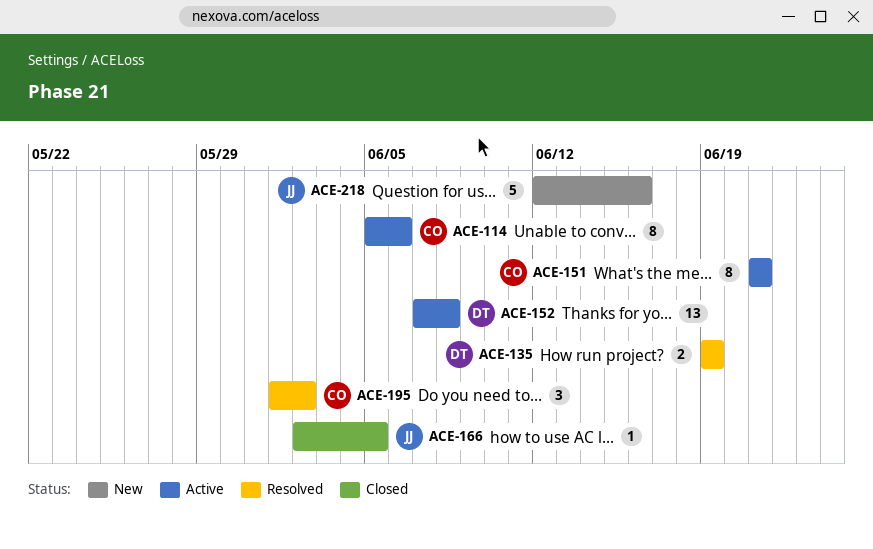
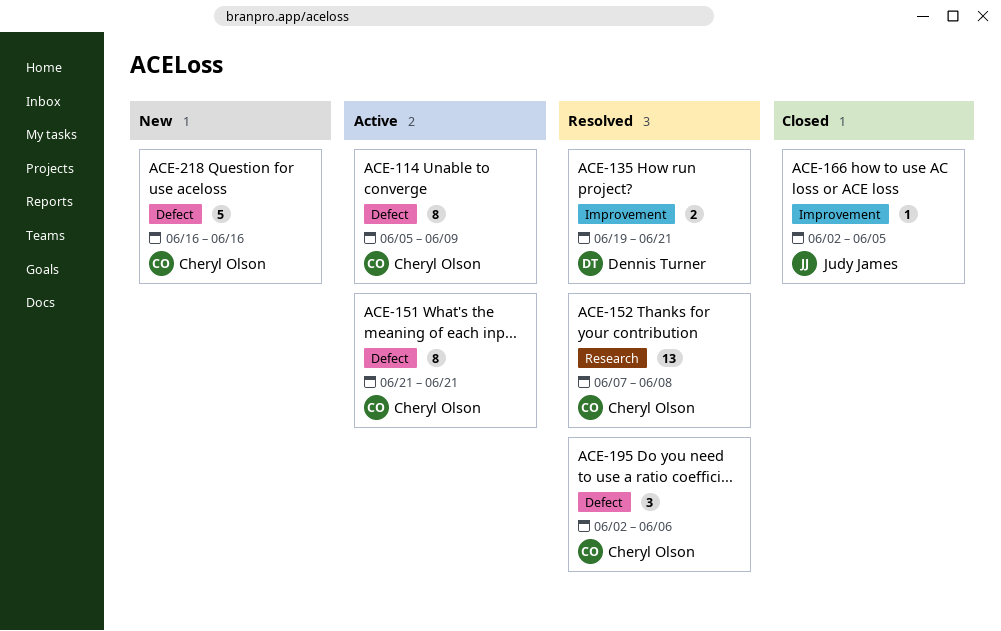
ACE-114, due: Jun 6 -> Jun 9
ACE-135, due: Jun 19 -> Jun 21
ACE-152, status: Active -> Resolved
ACE-152, owner: Dennis Turner -> Cheryl Olson
ACE-195, start: Jun 1 -> Jun 2
ACE-195, due: Jun 2 -> Jun 6
ACE-218, owner: Judy James -> Cheryl Olson
ACE-218, start: Jun 12 -> Jun 16

